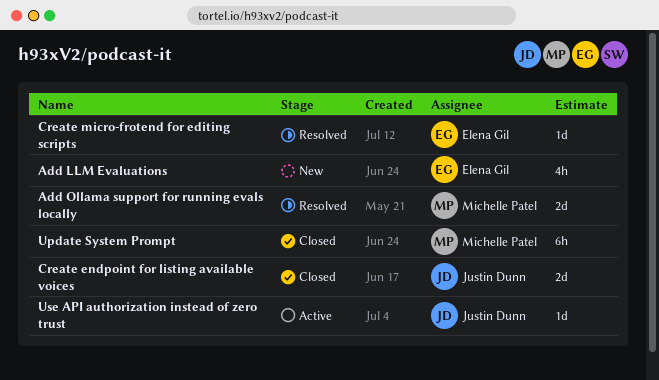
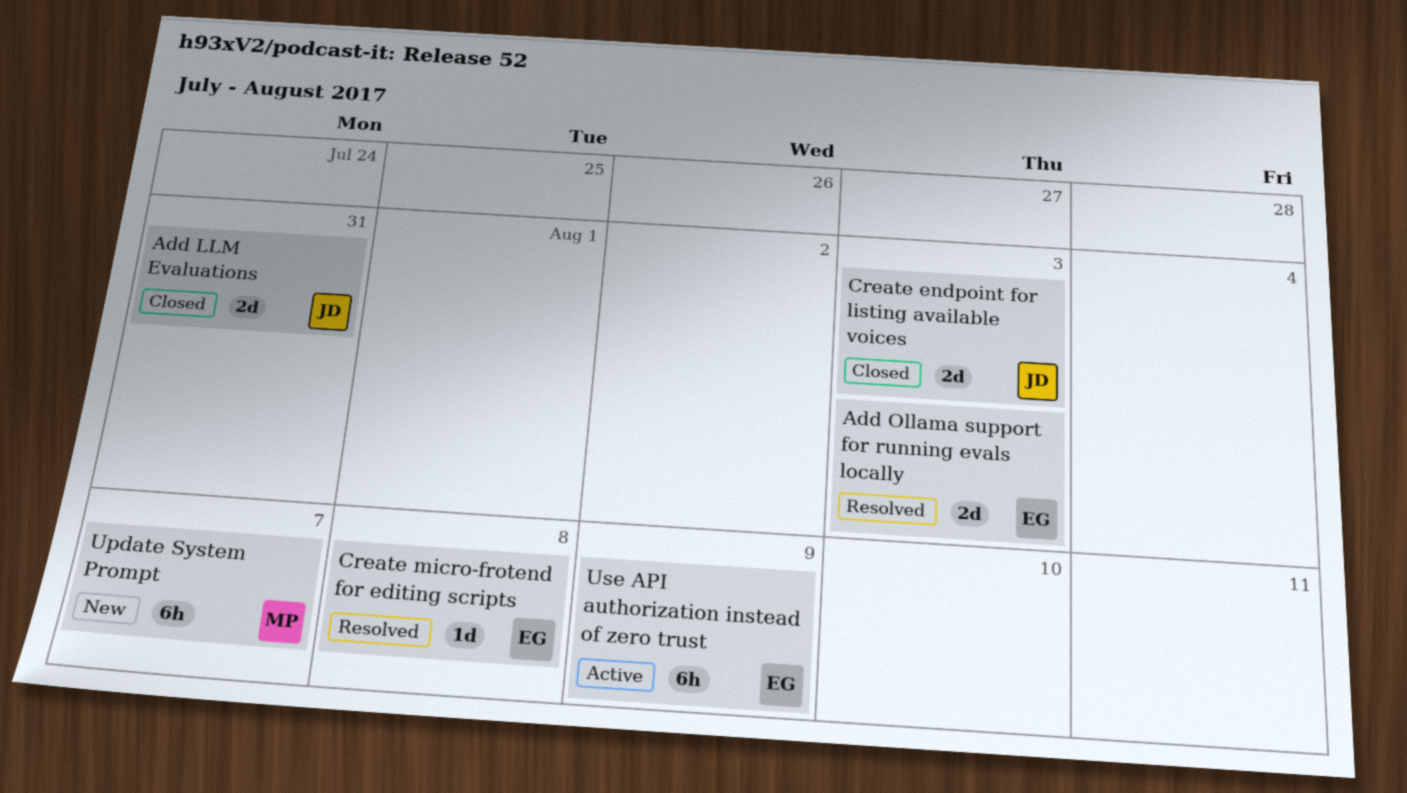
Add LLM Evaluations, status: New -> Closed
Add LLM Evaluations, owner: Elena Gil -> Justin Dunn
Add LLM Evaluations, estimate: 4h -> 2d
Add Ollama support for running evals locally, owner: Michelle Patel -> Elena Gil
Update System Prompt, status: Closed -> New
Use API authorization instead of zero trust, owner: Justin Dunn -> Elena Gil
Use API authorization instead of zero trust, estimate: 1d -> 6h

